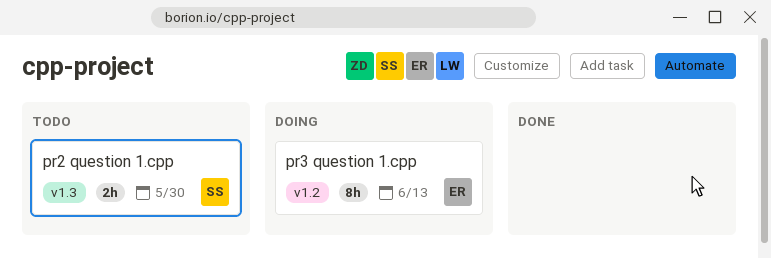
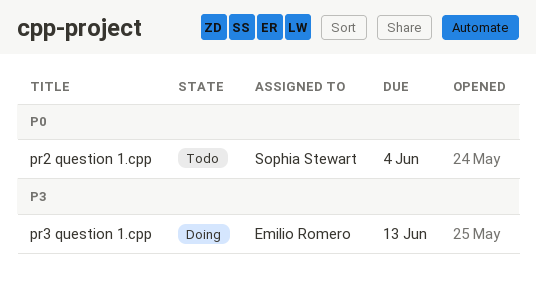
pr2 question 1.cpp, due: May 30 -> Jun 4

